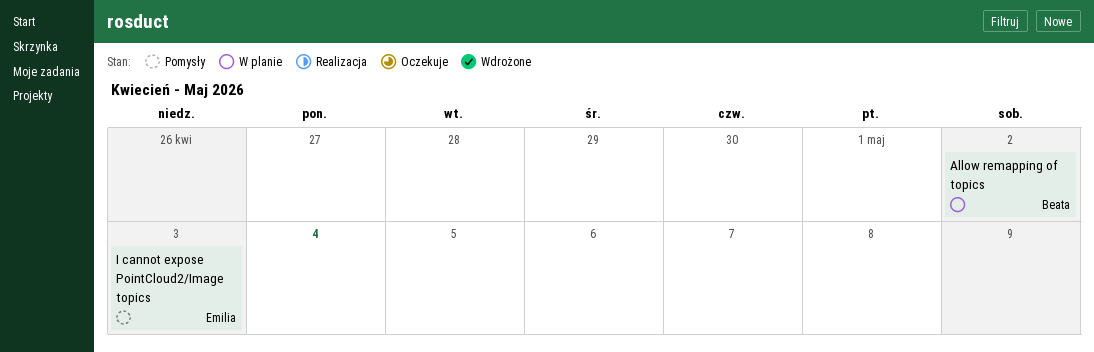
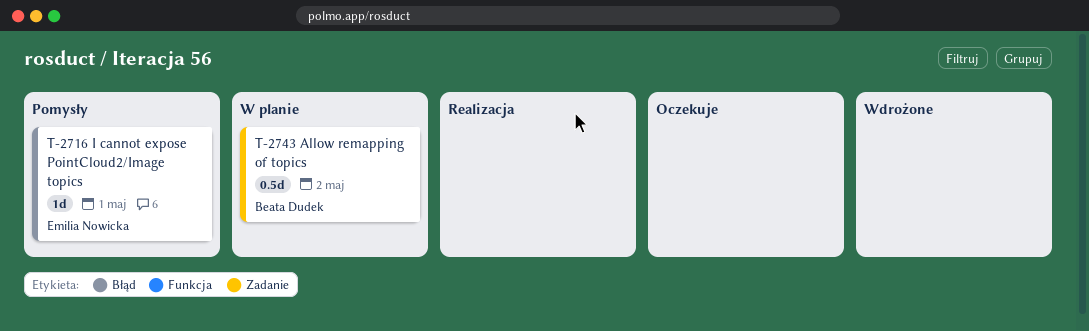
I cannot expose PointCloud2/Image topics, due: May 3 -> May 1

